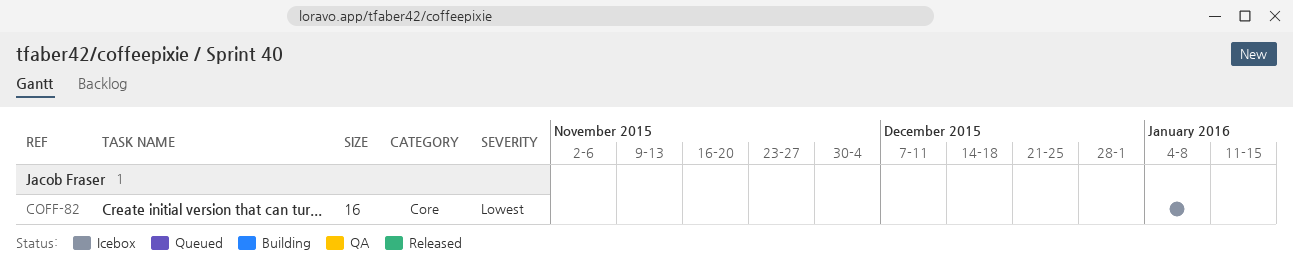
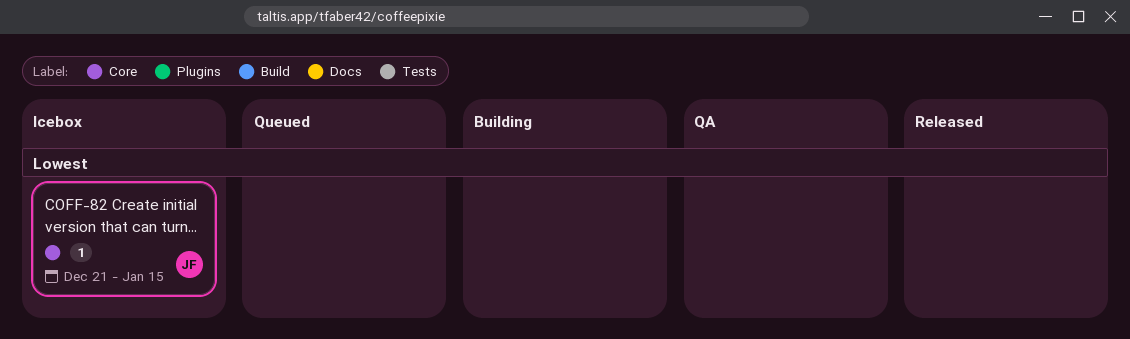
COFF-82, estimate: 16 -> 1
COFF-82, start: Jan 4 -> Dec 21
COFF-82, due: Jan 8 -> Jan 15

